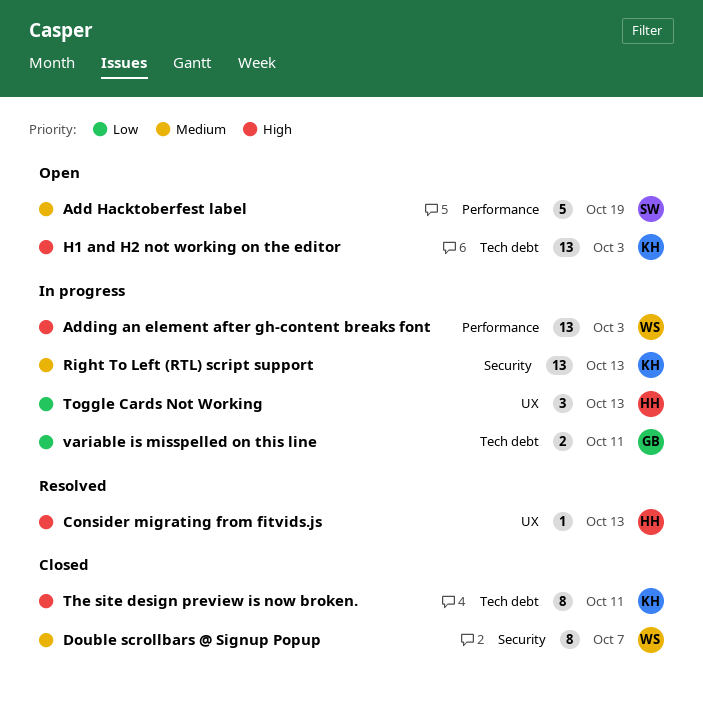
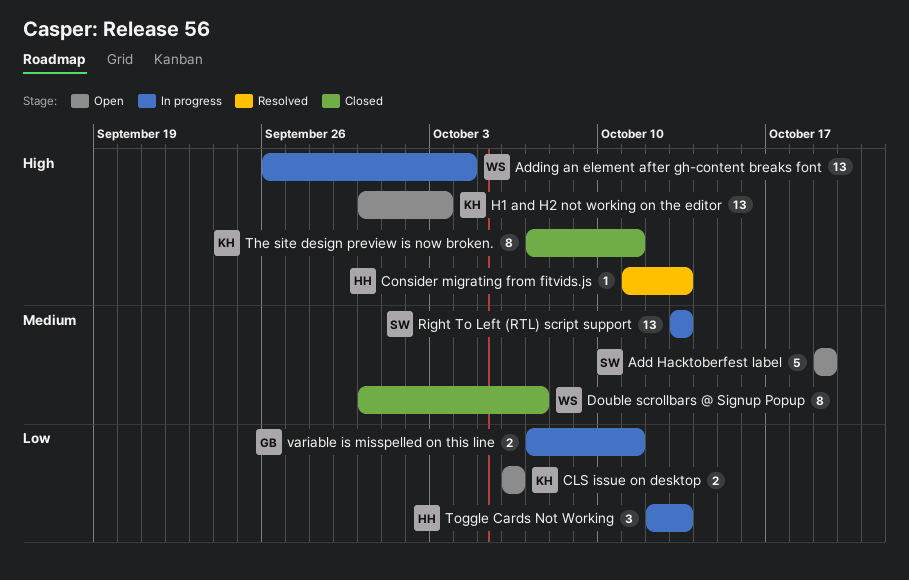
Adding an element after gh-content breaks font, due: Oct 3 -> Oct 4
CLS issue on desktop: none -> present
Right To Left (RTL) script support, owner: KH -> SW

